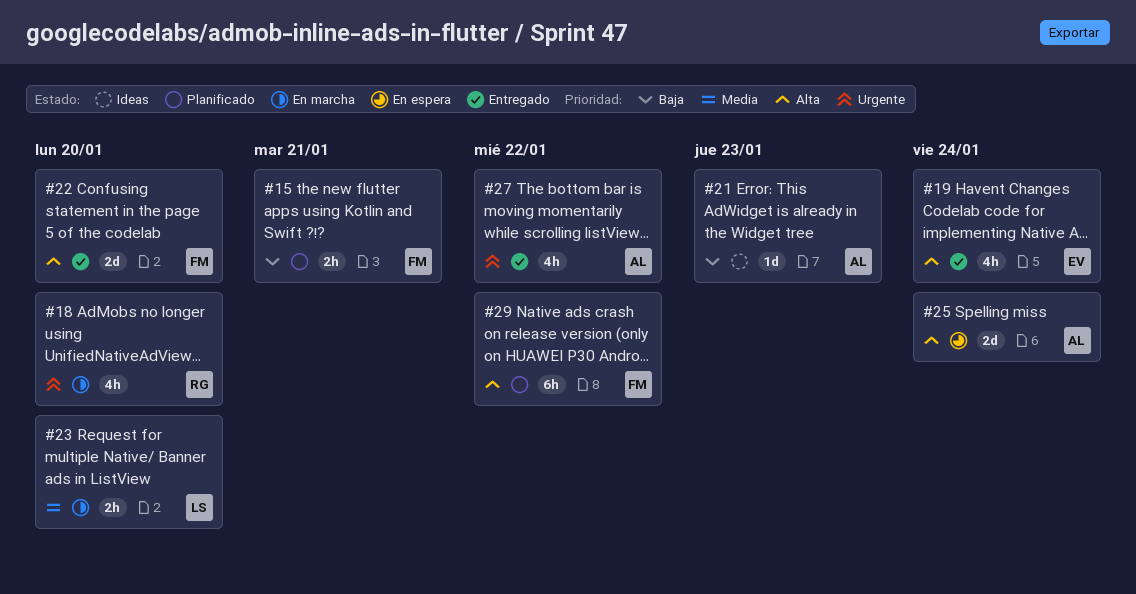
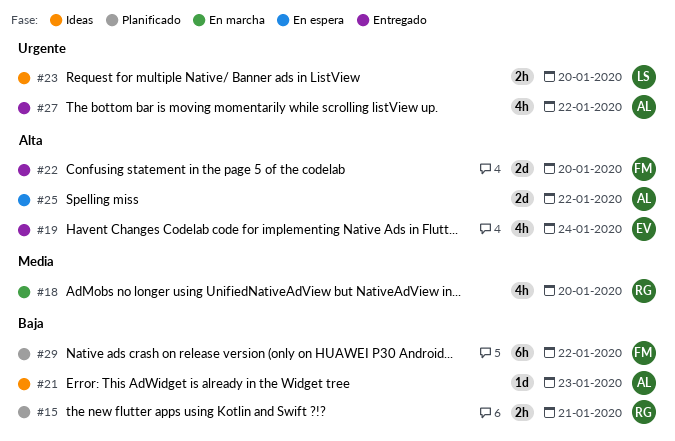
#15, owner: FM -> RG
#18, priority: Urgente -> Media
#23, status: En marcha -> Ideas
#23, priority: Media -> Urgente
#25, due: Jan 24 -> Jan 22
#29, priority: Alta -> Baja

